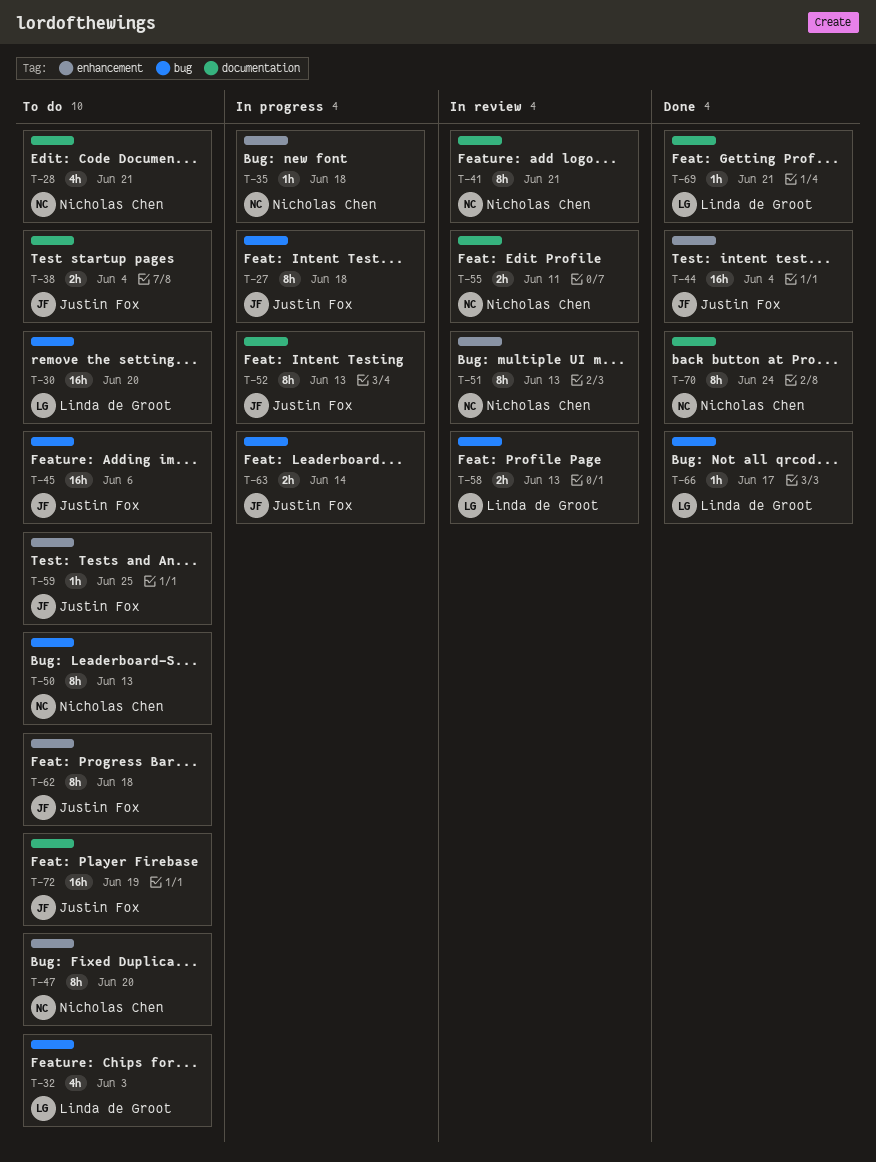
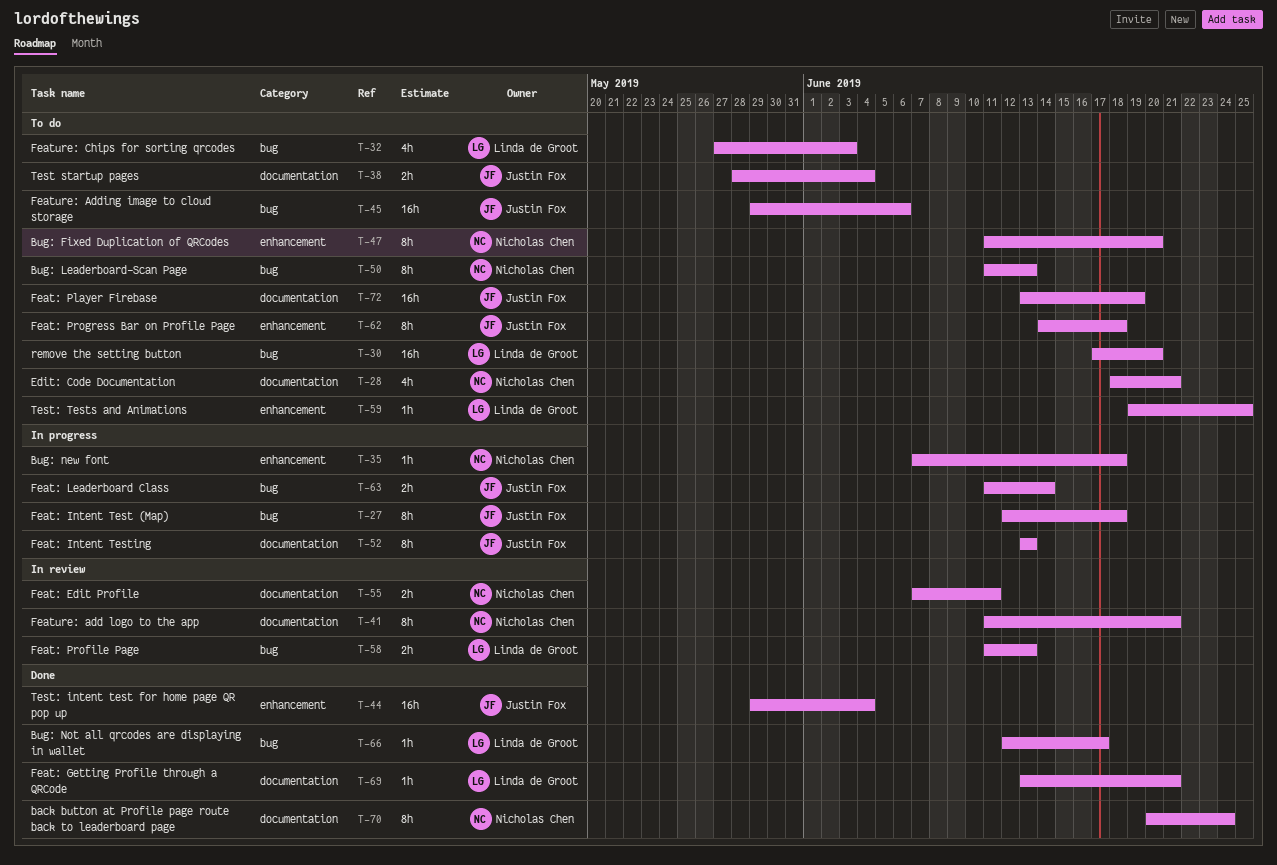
T-51: present -> none
T-59, owner: Justin Fox -> Linda de Groot

